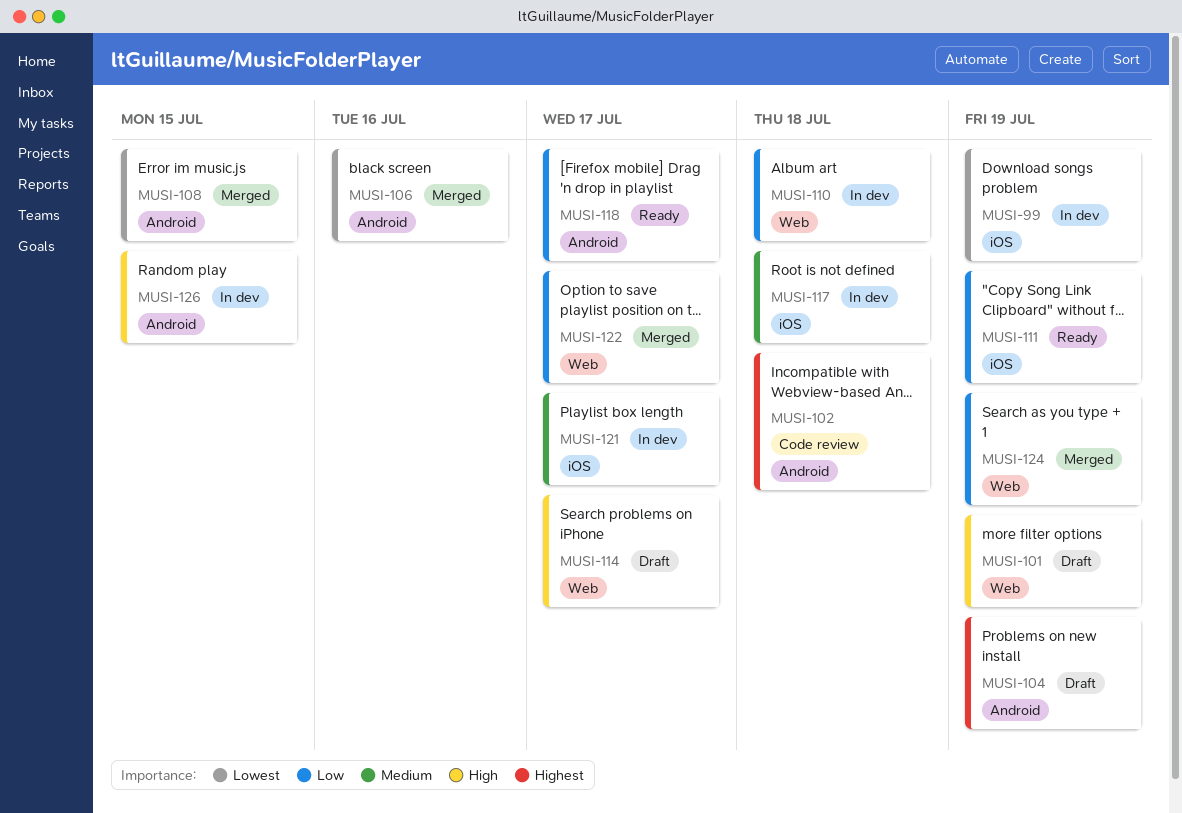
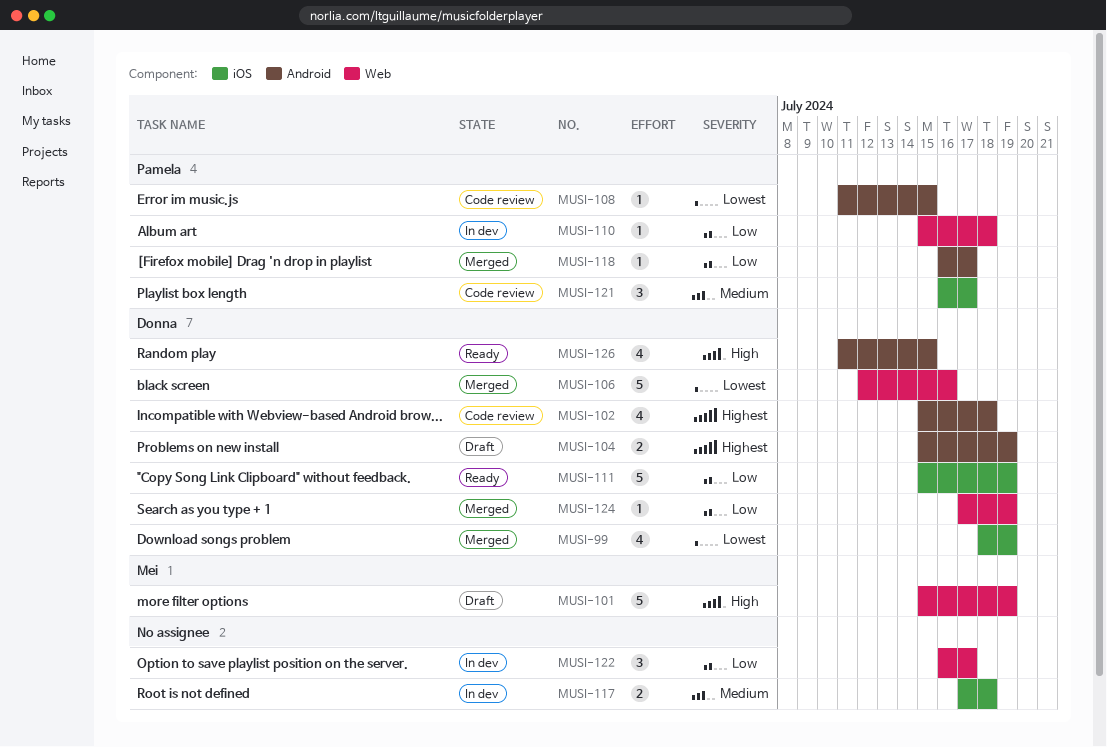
MUSI-99, status: In dev -> Merged
MUSI-106, label: Android -> Web
MUSI-108, status: Merged -> Code review
MUSI-114: present -> none
MUSI-118, status: Ready -> Merged
MUSI-121, status: In dev -> Code review
MUSI-122, status: Merged -> In dev
MUSI-126, status: In dev -> Ready

